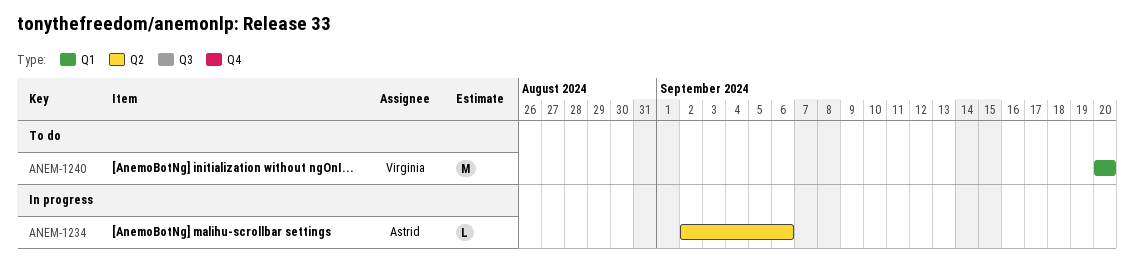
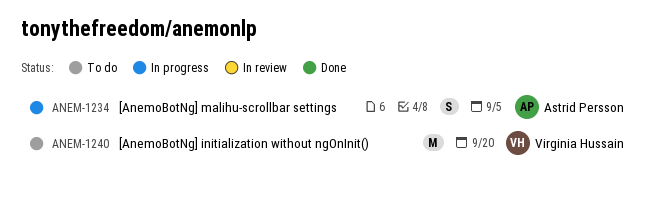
ANEM-1234, estimate: L -> S
ANEM-1234, due: Sep 6 -> Sep 5

